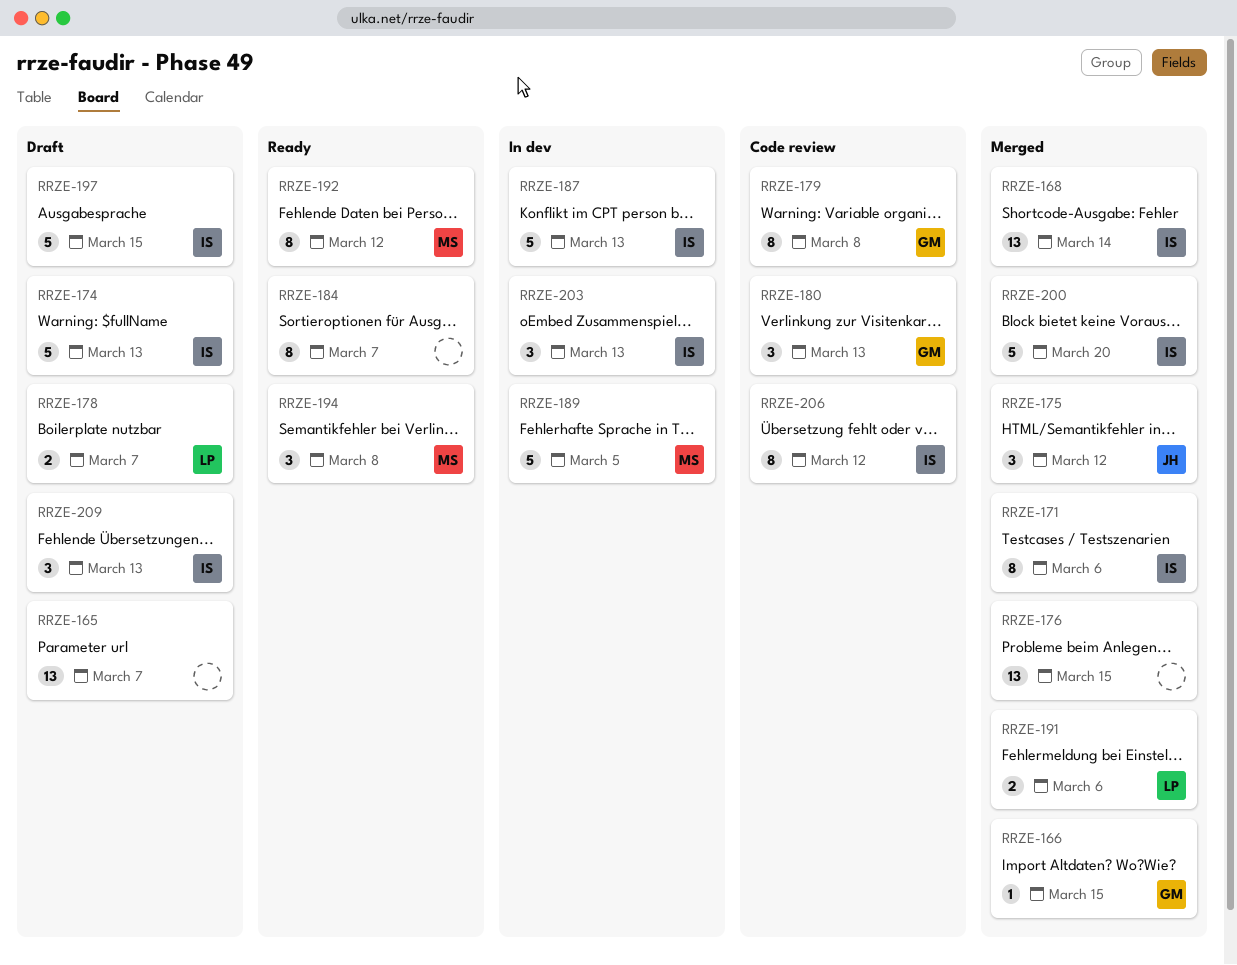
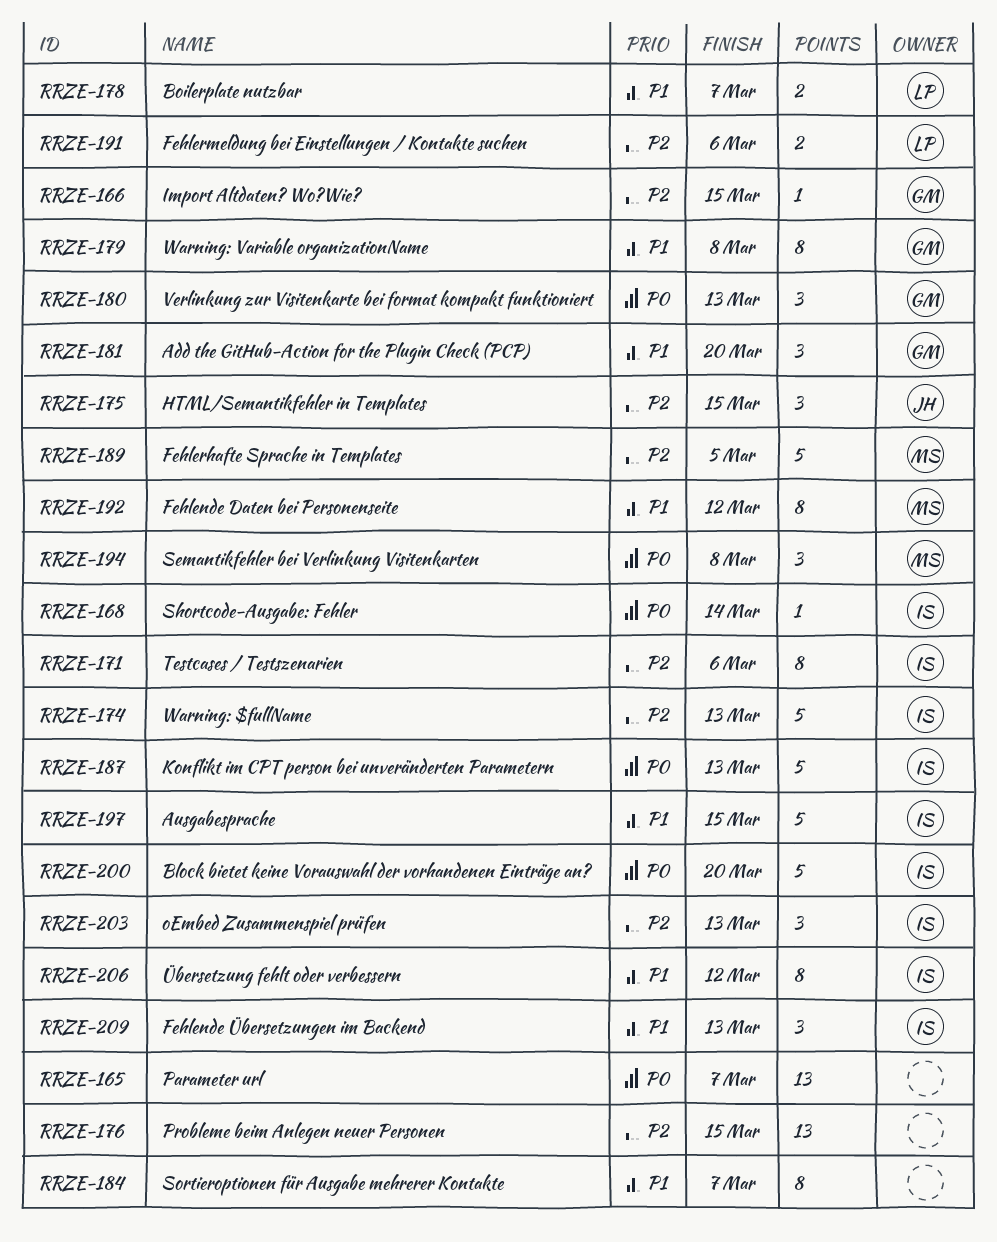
RRZE-168, estimate: 13 -> 1
RRZE-175, due: Mar 12 -> Mar 15
RRZE-181: none -> present

